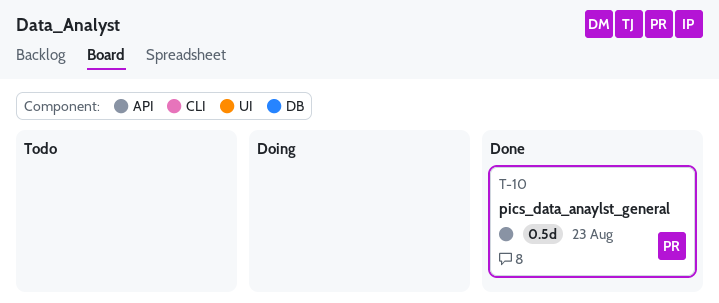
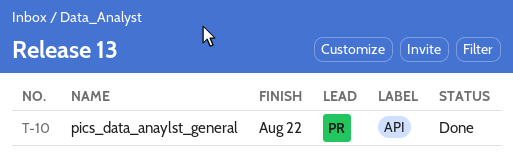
T-10, due: Aug 23 -> Aug 22

